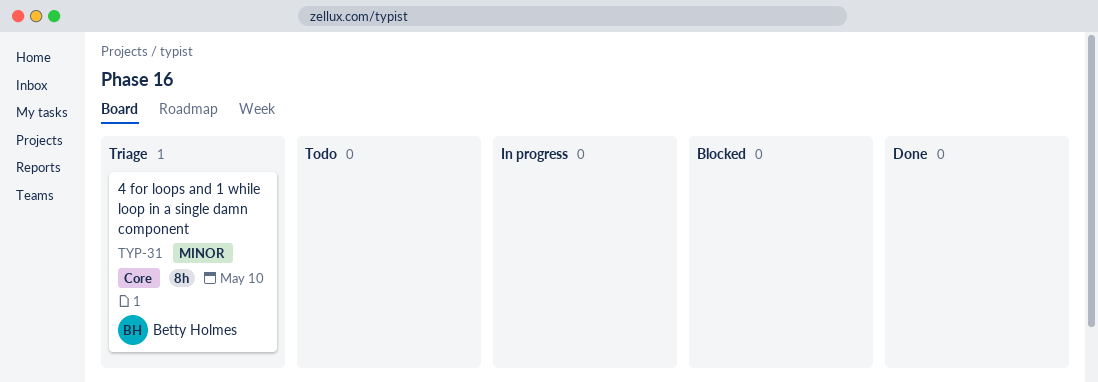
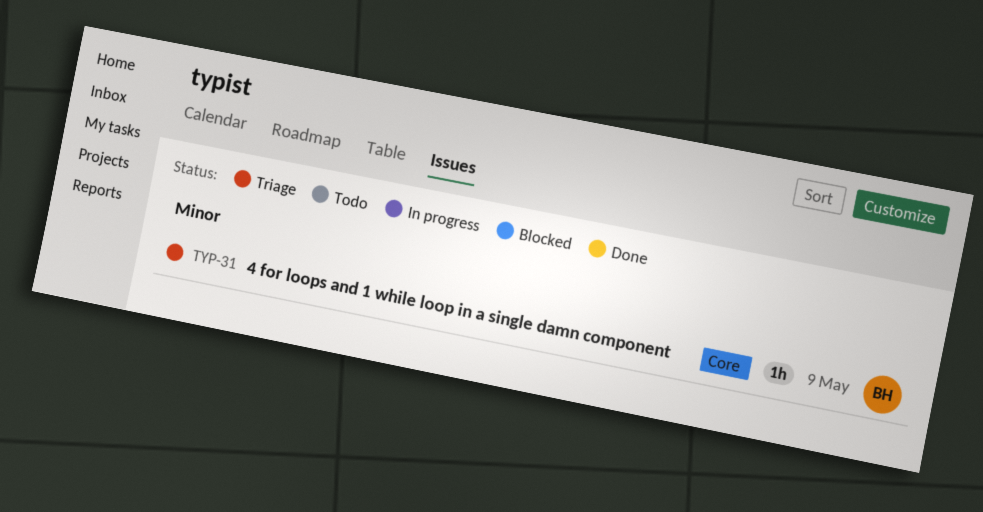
TYP-31, estimate: 8h -> 1h
TYP-31, due: May 10 -> May 9

